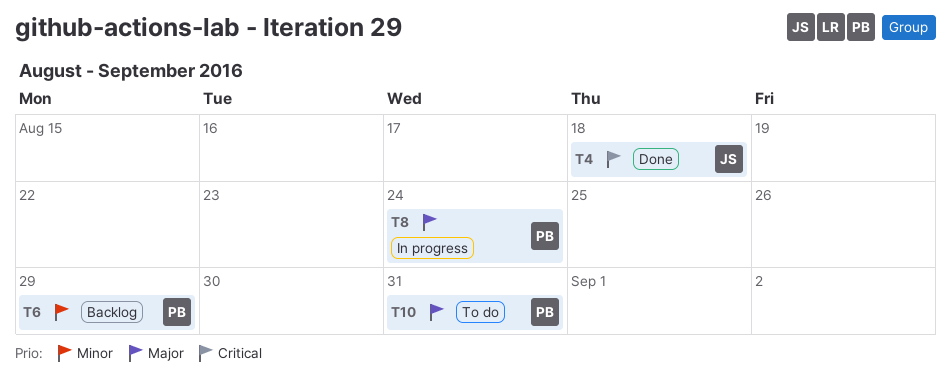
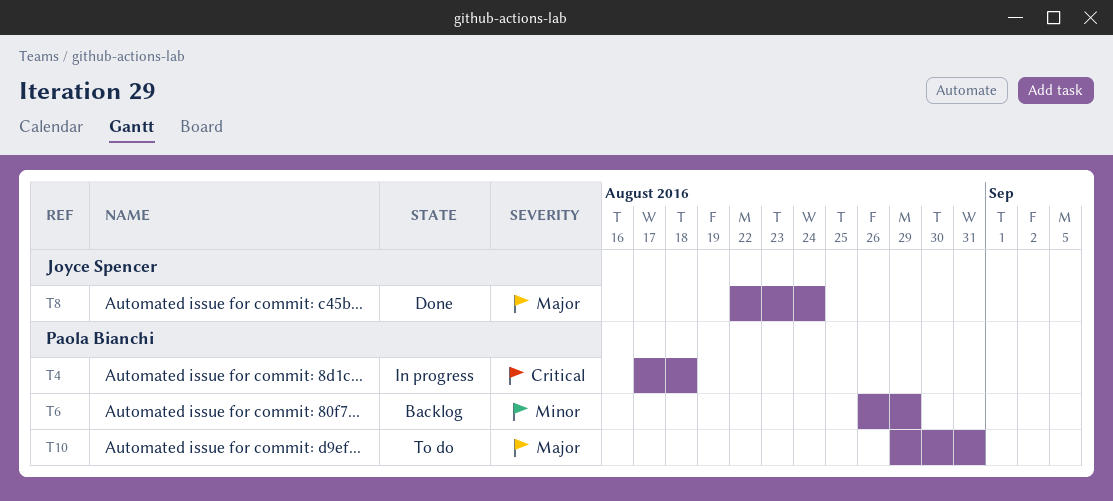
T4, status: Done -> In progress
T4, owner: Joyce Spencer -> Paola Bianchi
T8, status: In progress -> Done
T8, owner: Paola Bianchi -> Joyce Spencer

